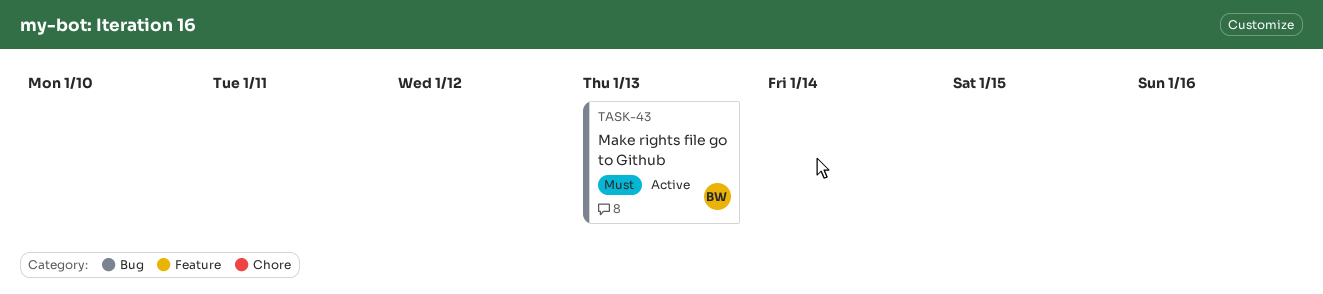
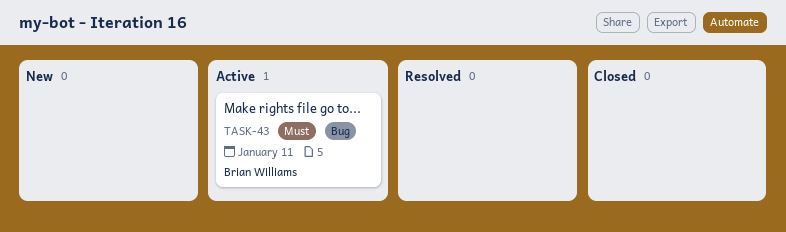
TASK-43, due: Jan 13 -> Jan 11

